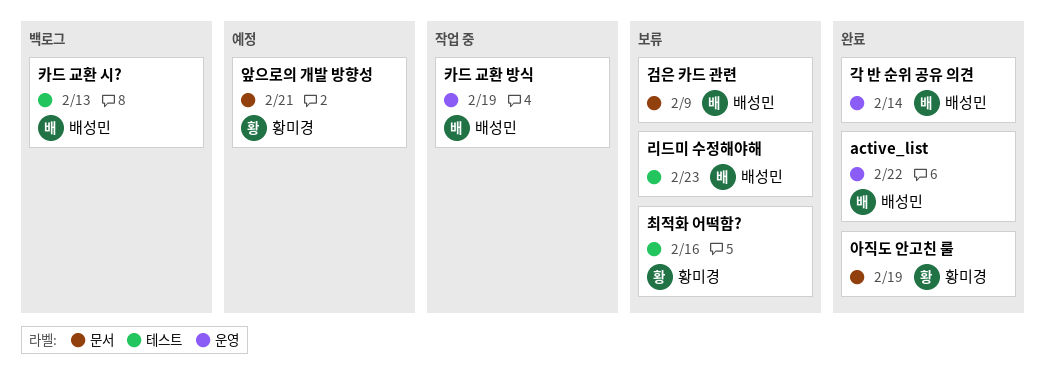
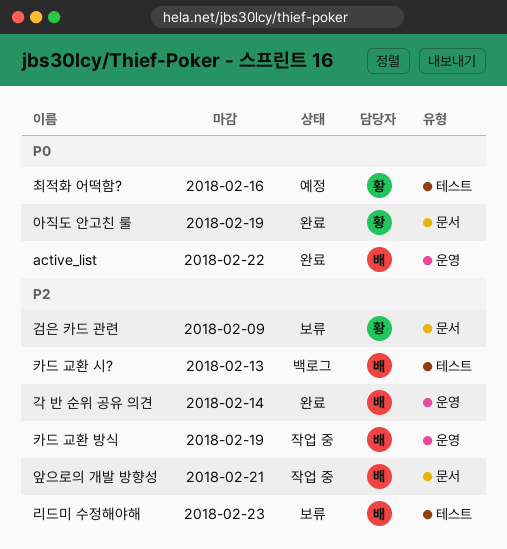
검은 카드 관련, owner: 배성민 -> 황미경
앞으로의 개발 방향성, status: 예정 -> 작업 중
앞으로의 개발 방향성, owner: 황미경 -> 배성민
최적화 어떡함?, status: 보류 -> 예정

